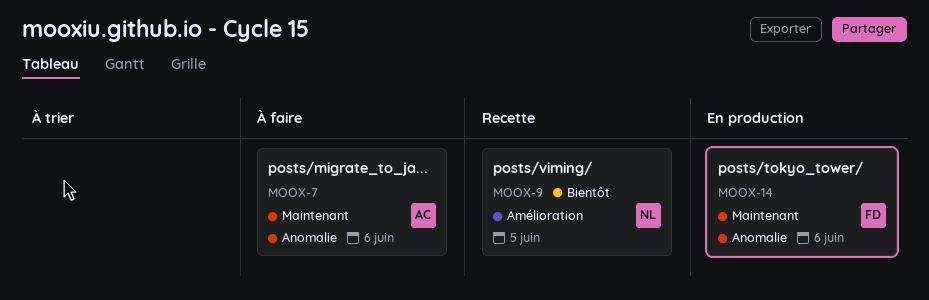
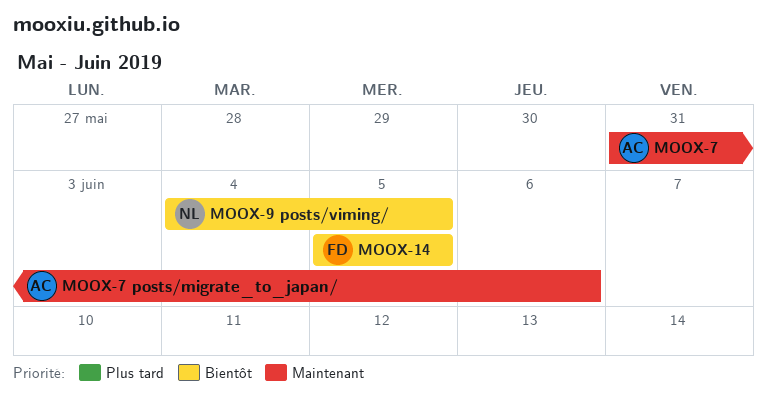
MOOX-14, priority: Maintenant -> Bientôt
MOOX-14, due: Jun 6 -> Jun 5

